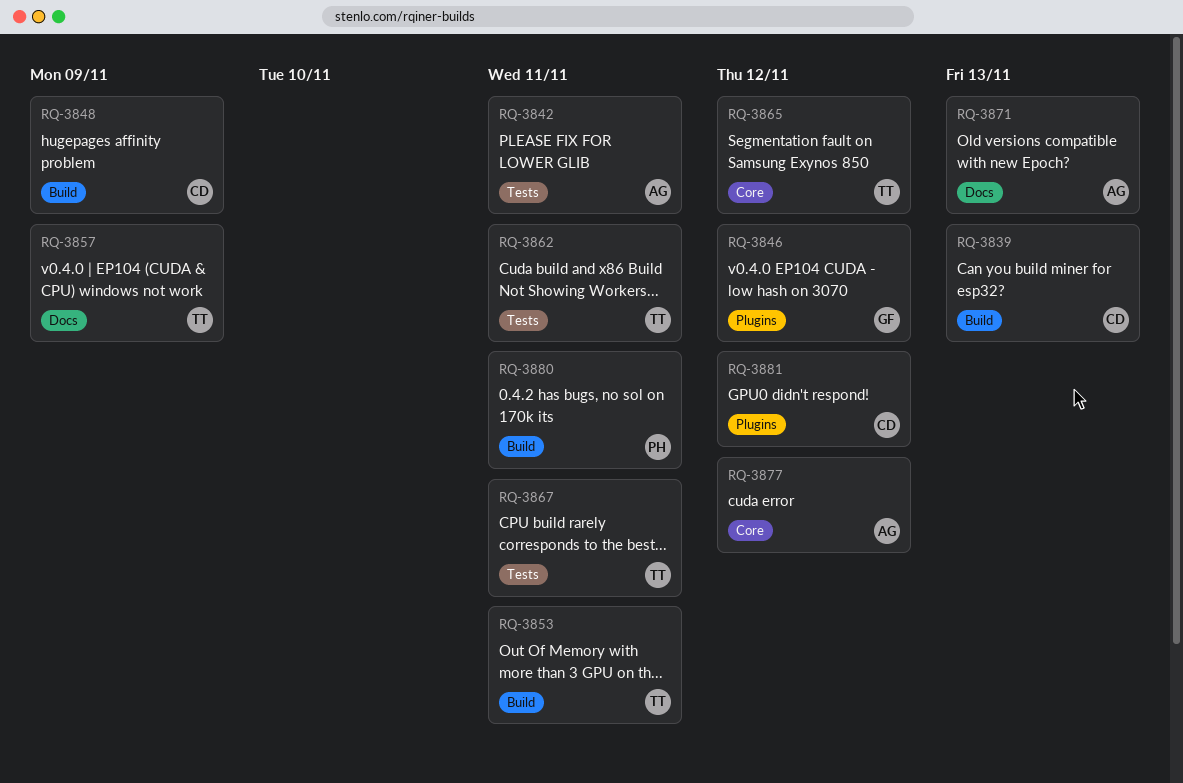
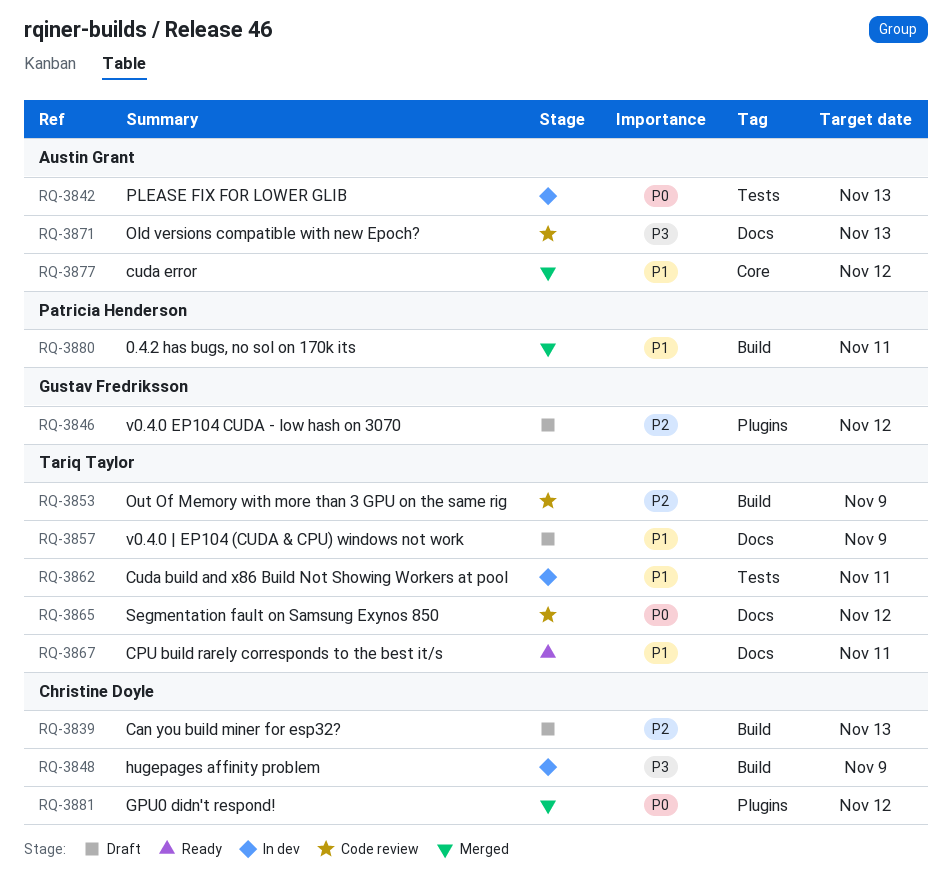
RQ-3842, due: Nov 11 -> Nov 13
RQ-3853, due: Nov 11 -> Nov 9
RQ-3865, label: Core -> Docs
RQ-3867, label: Tests -> Docs

